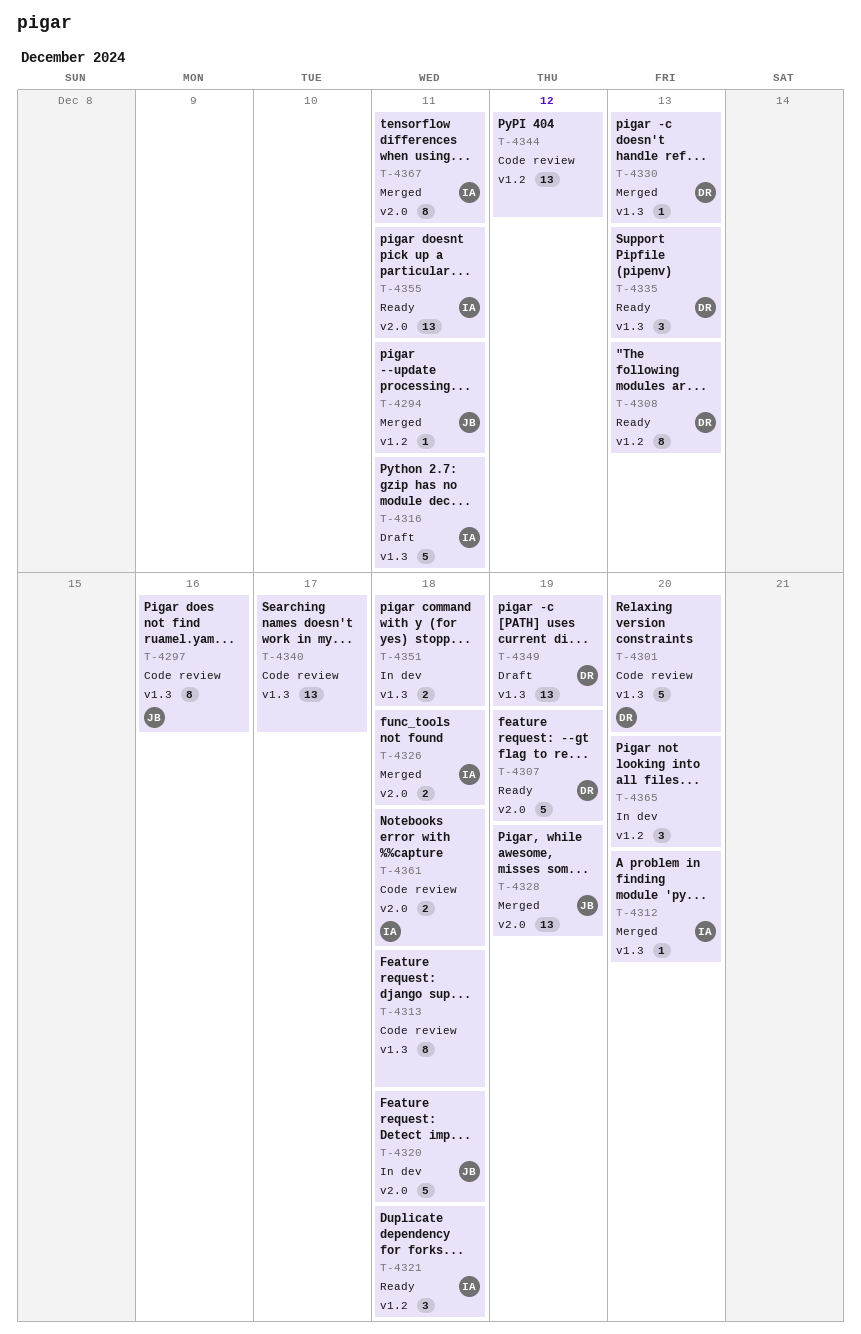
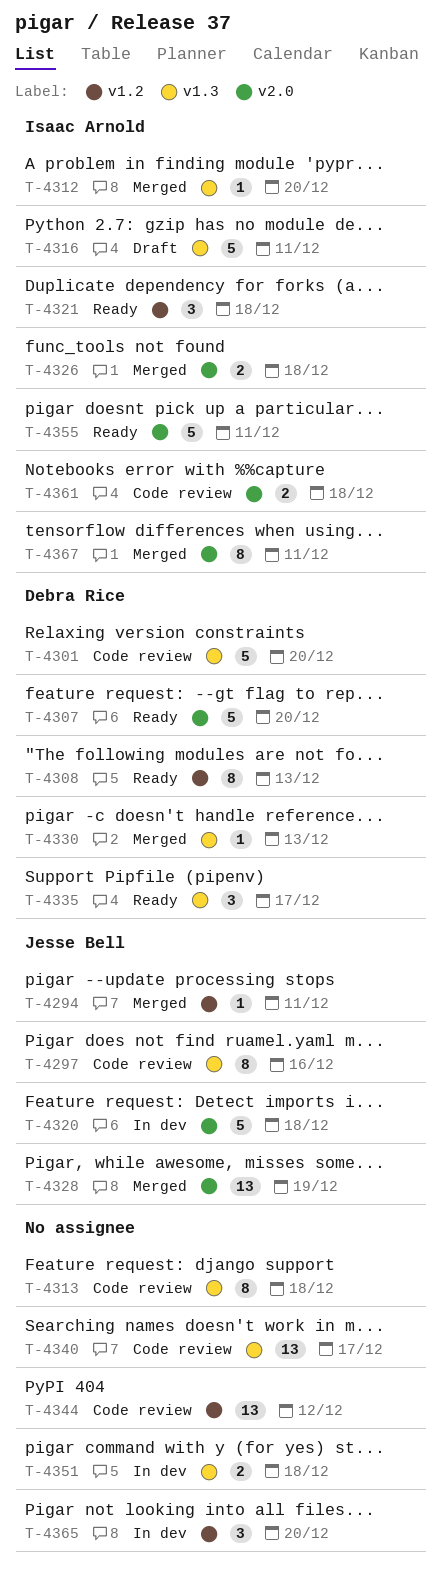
T-4307, due: Dec 19 -> Dec 20
T-4335, due: Dec 13 -> Dec 17
T-4349: present -> none
T-4355, estimate: 13 -> 5

